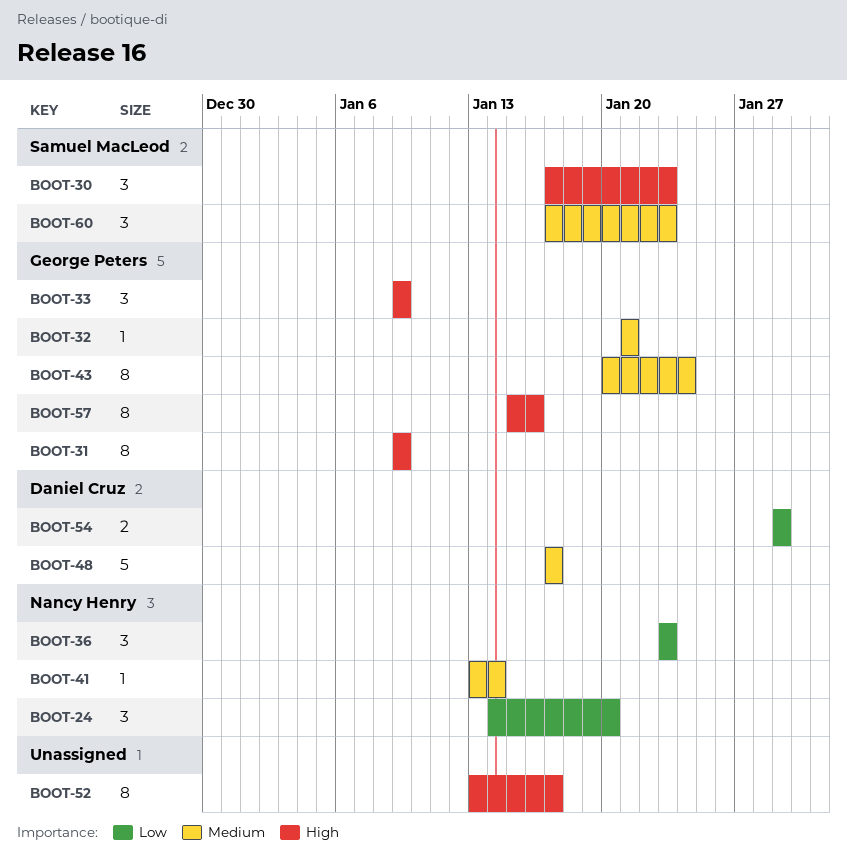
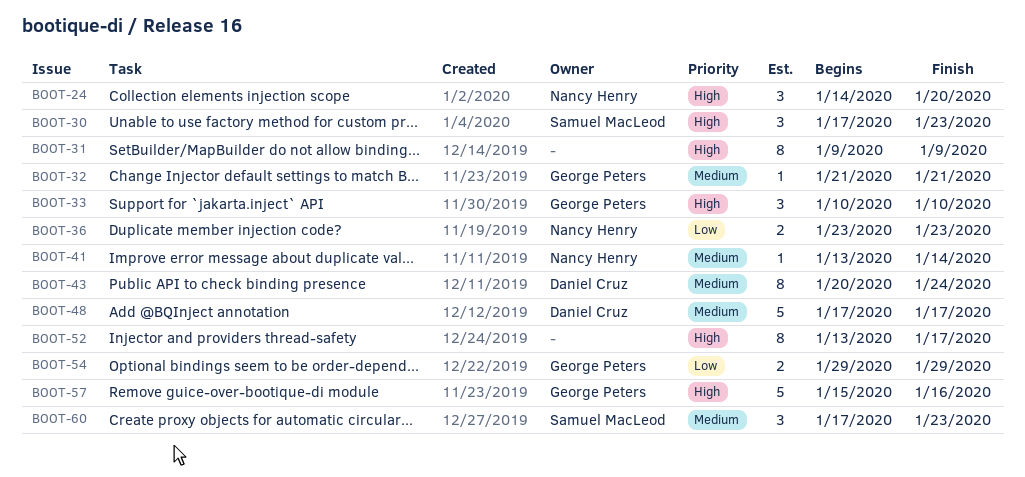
BOOT-24, priority: Low -> High
BOOT-31, owner: George Peters -> none
BOOT-33, start: Jan 9 -> Jan 10
BOOT-33, due: Jan 9 -> Jan 10
BOOT-36, estimate: 3 -> 2
BOOT-43, owner: George Peters -> Daniel Cruz
BOOT-54, owner: Daniel Cruz -> George Peters
BOOT-57, estimate: 8 -> 5

